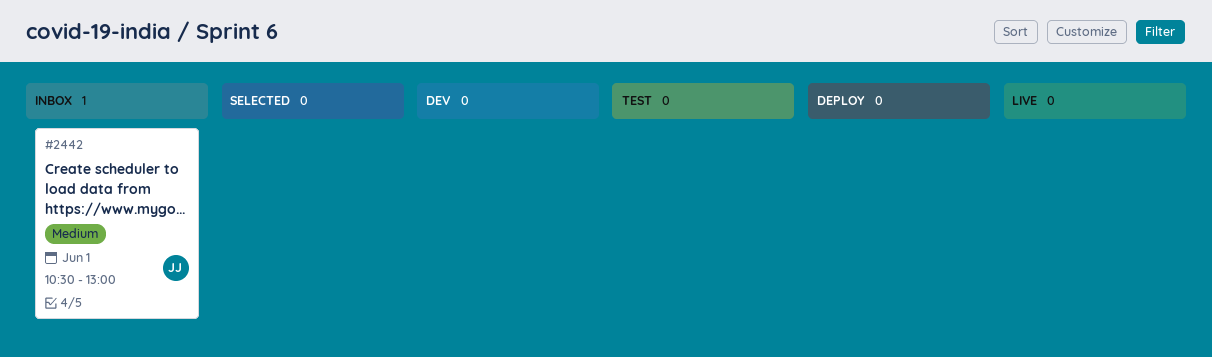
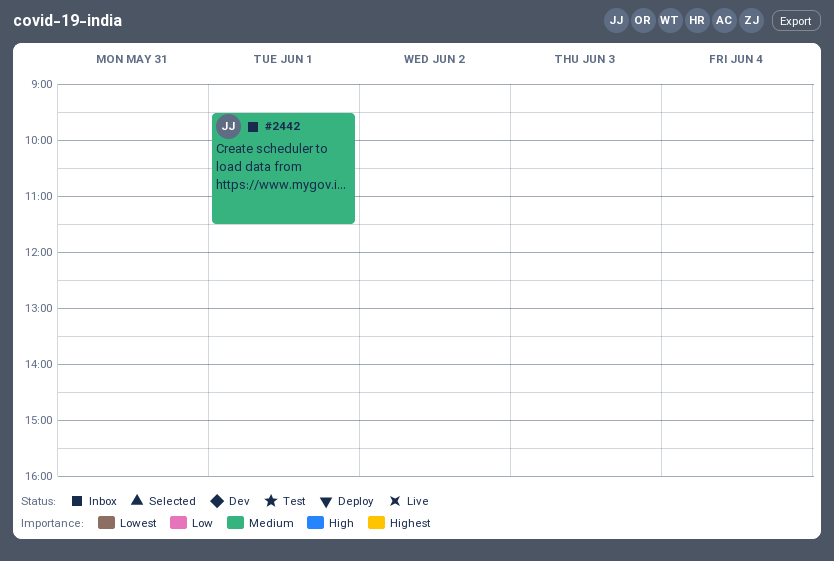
#2442, begins: 10:30 -> 09:30
#2442, ends: 13:00 -> 11:30

